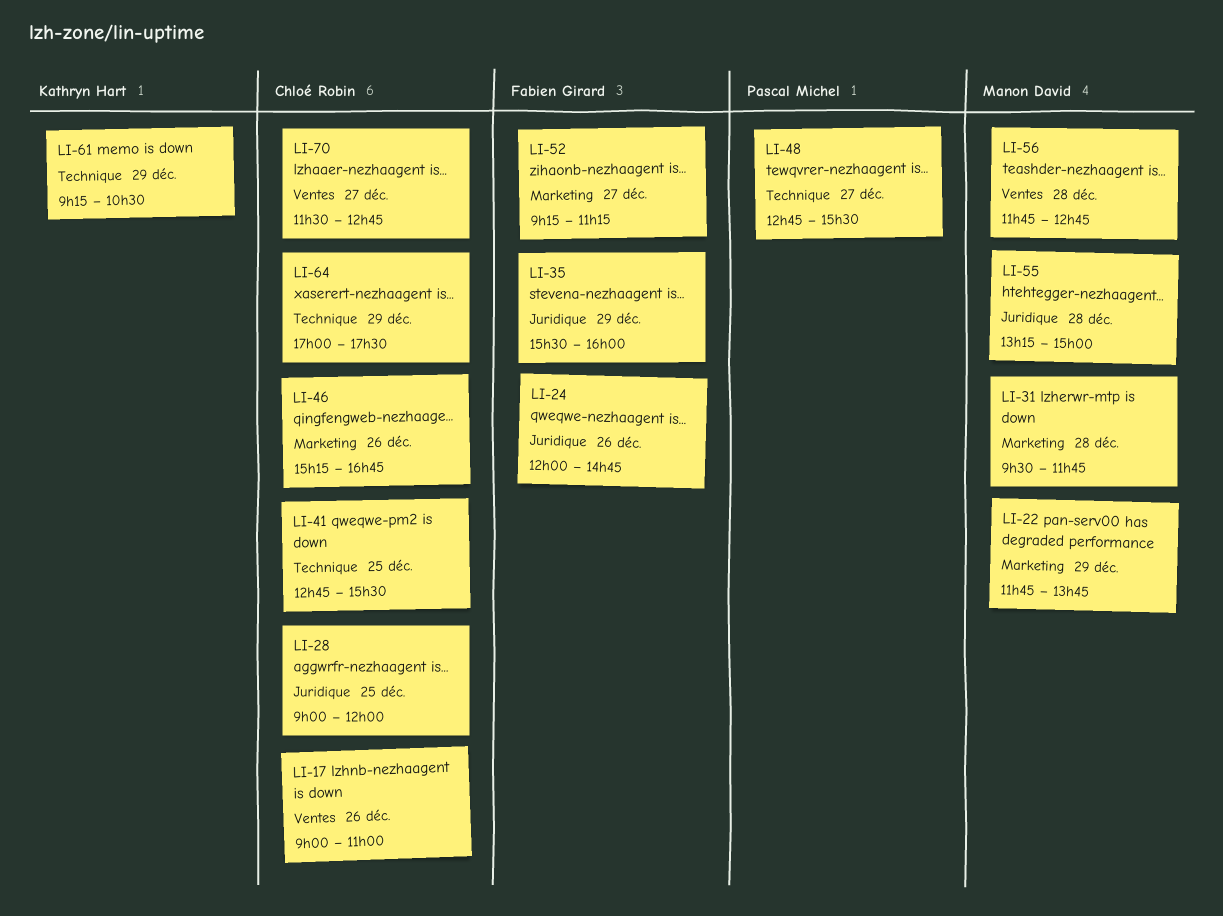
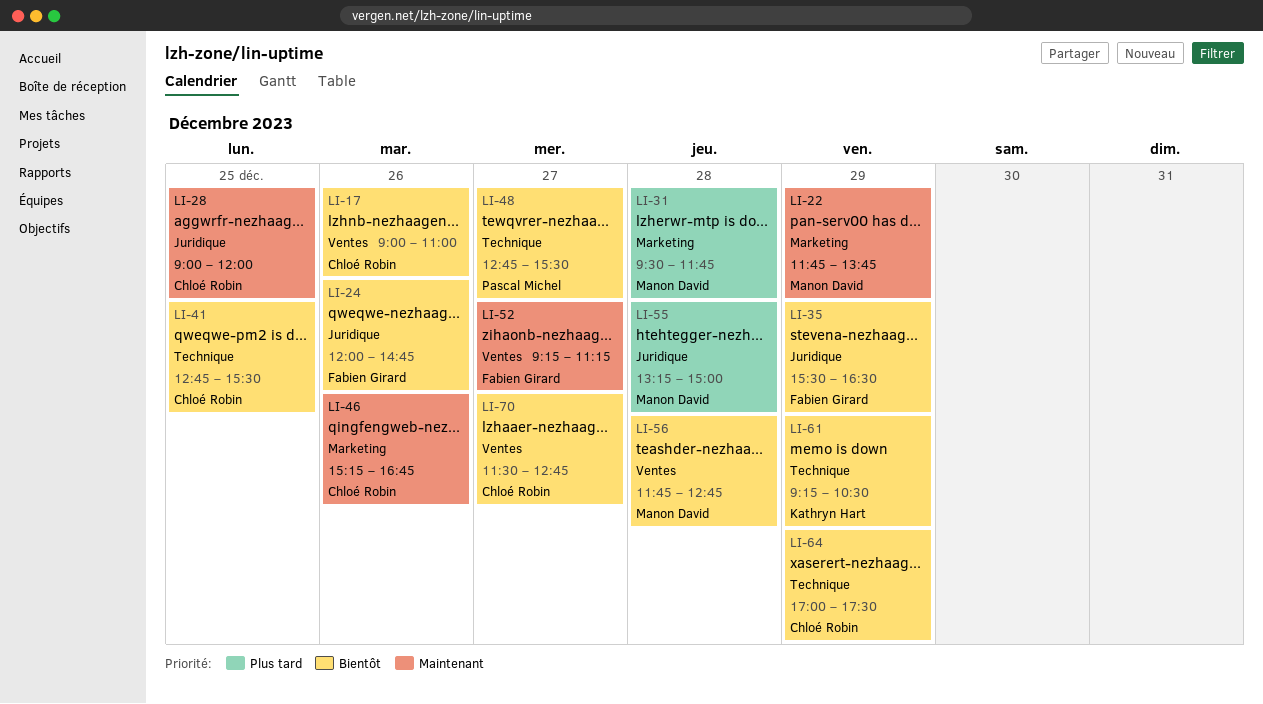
LI-35, ends: 16:00 -> 16:30
LI-52, label: Marketing -> Ventes

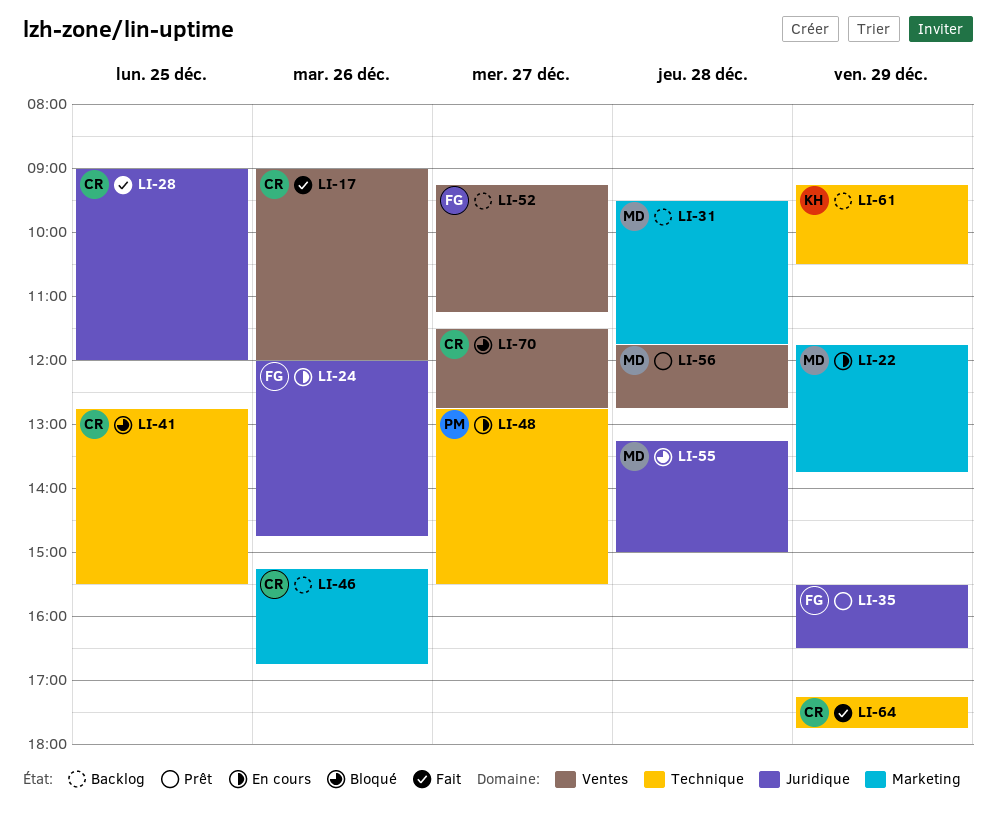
LI-17, ends: 11:00 -> 12:00
LI-64, begins: 17:00 -> 17:15
LI-64, ends: 17:30 -> 17:45

